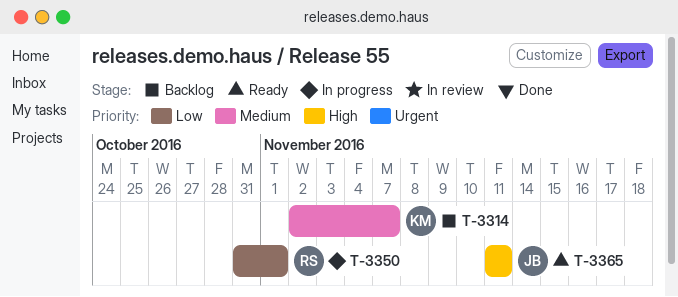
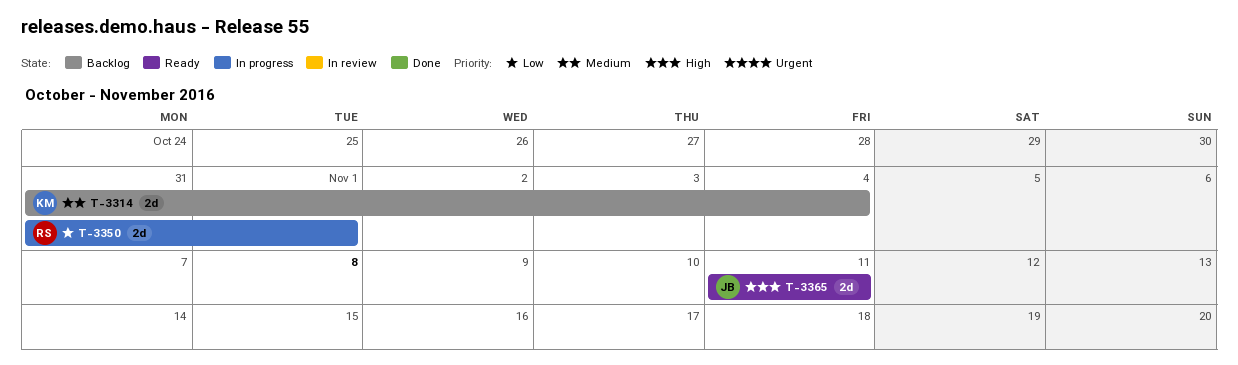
T-3314, start: Nov 2 -> Oct 31
T-3314, due: Nov 7 -> Nov 4

